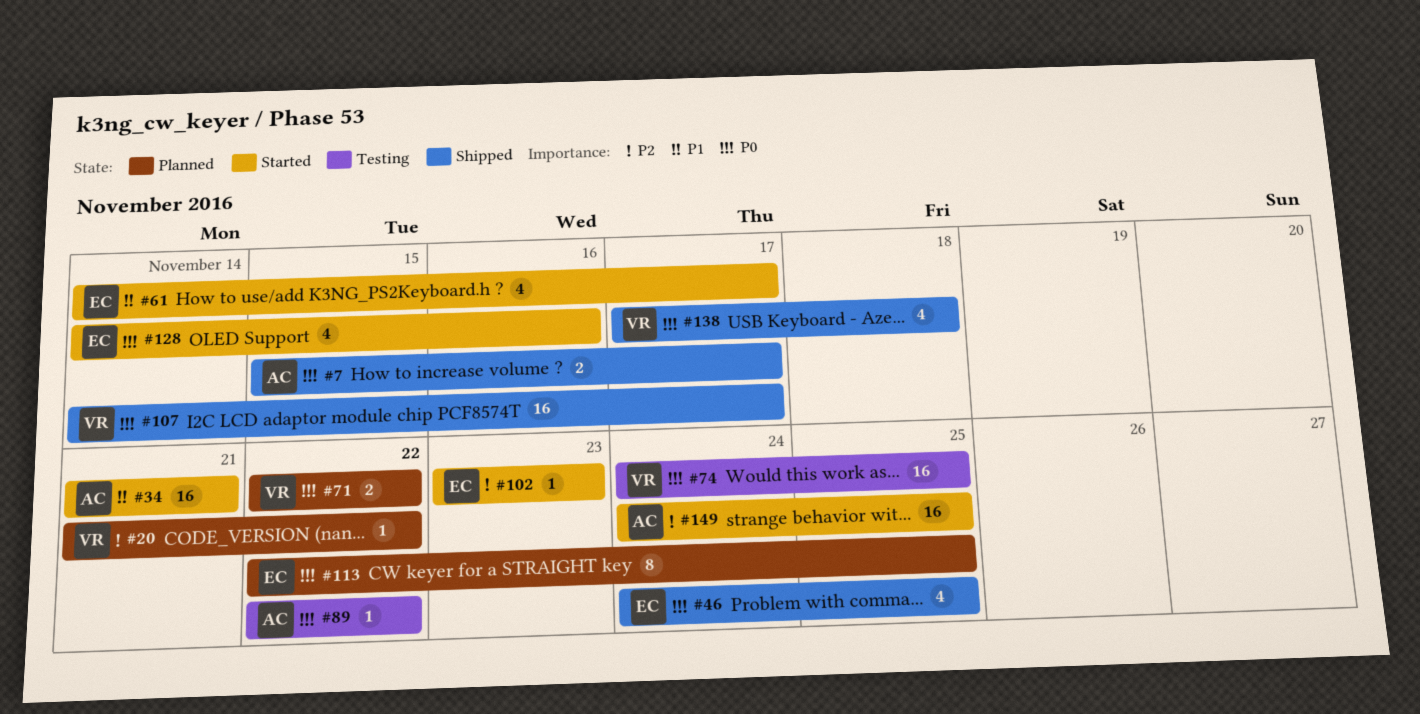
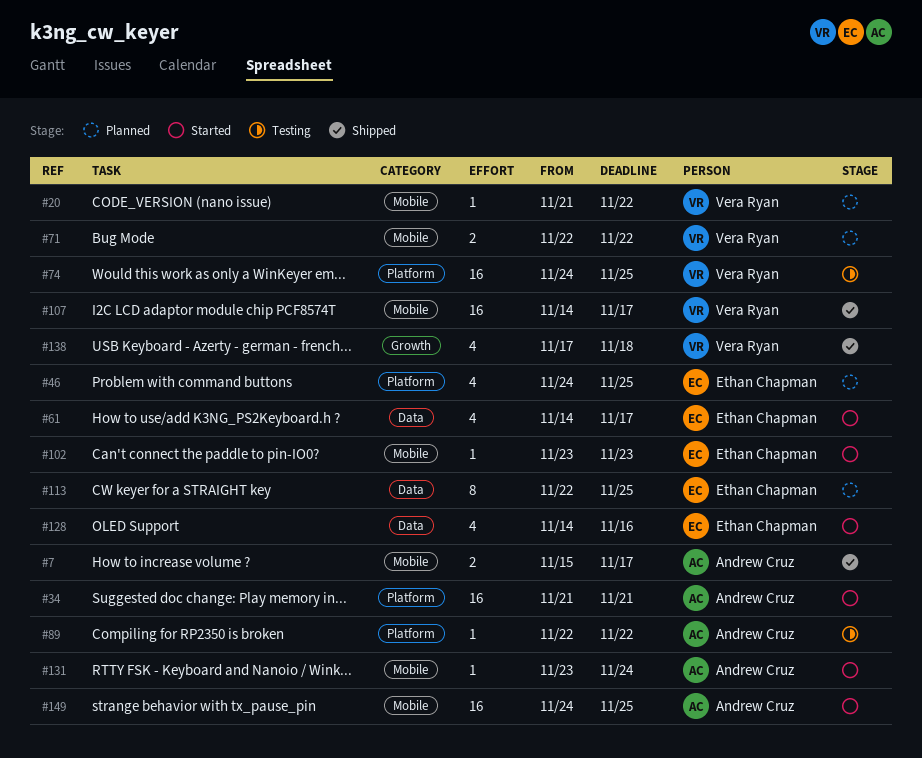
#46, status: Shipped -> Planned
#131: none -> present

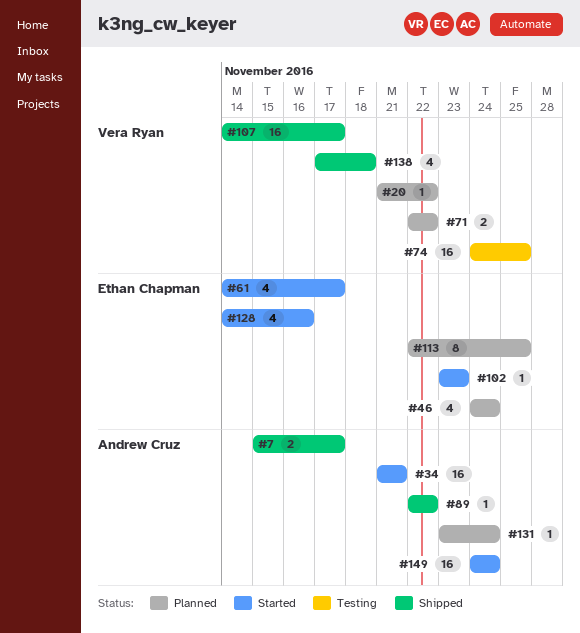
#46, due: Nov 25 -> Nov 24
#89, status: Testing -> Shipped
#131, status: Started -> Planned
#149, due: Nov 25 -> Nov 24

